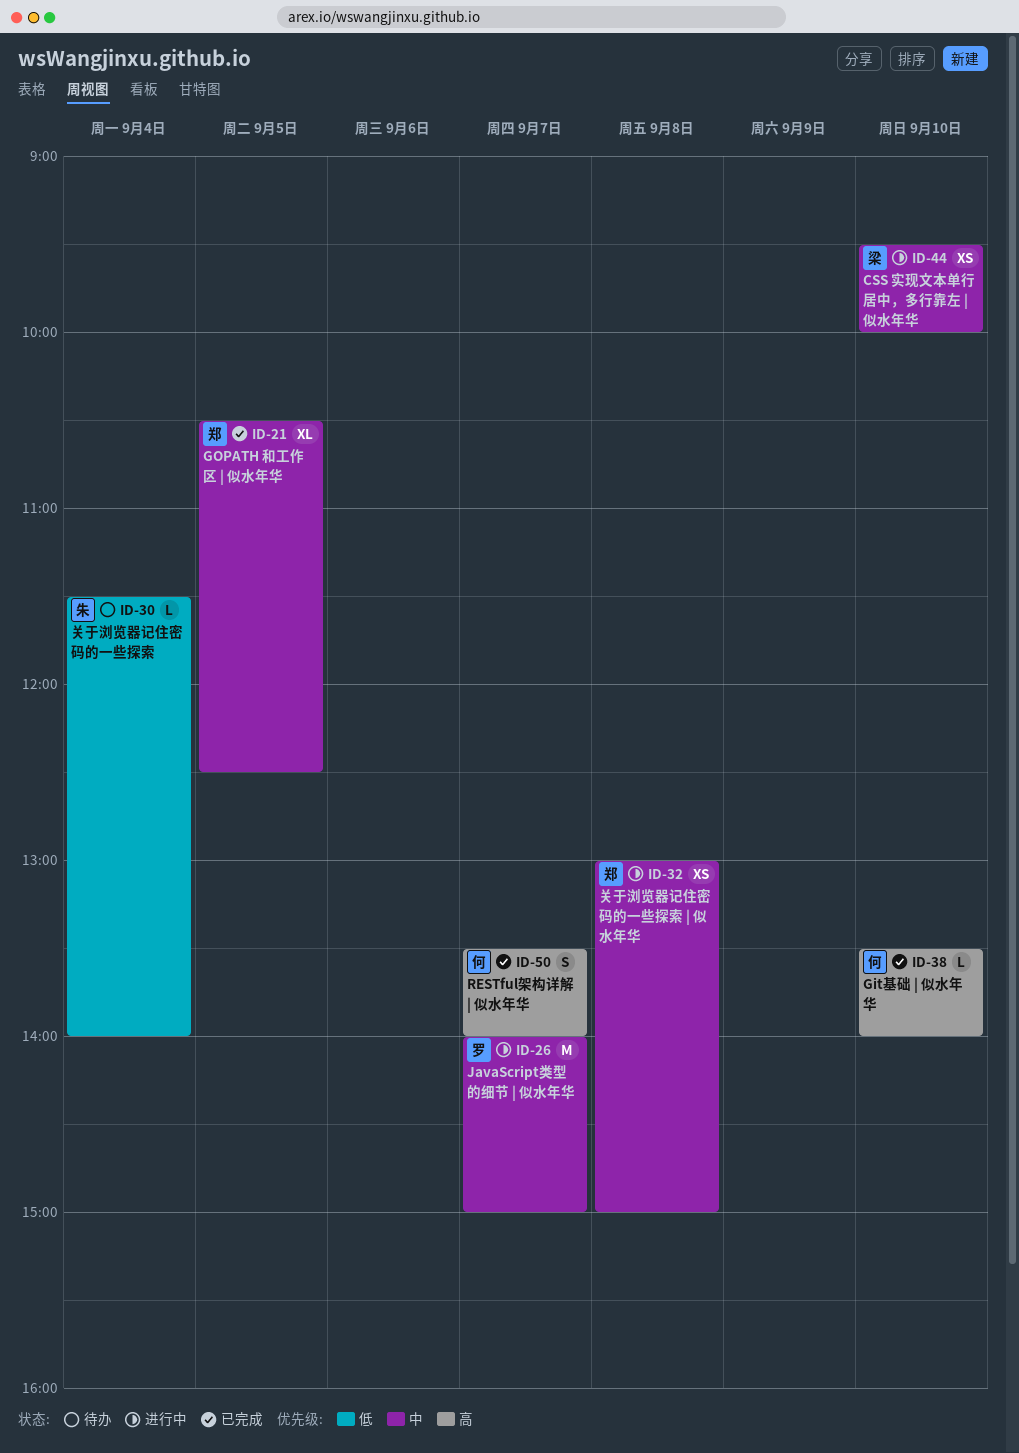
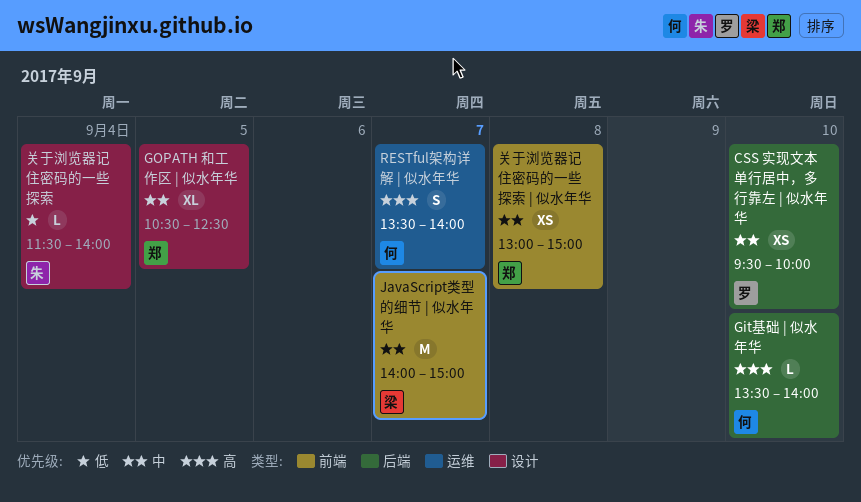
CSS 实现文本单行居中，多行靠左 | 似水年华, owner: 梁 -> 罗
JavaScript类型的细节 | 似水年华, owner: 罗 -> 梁

